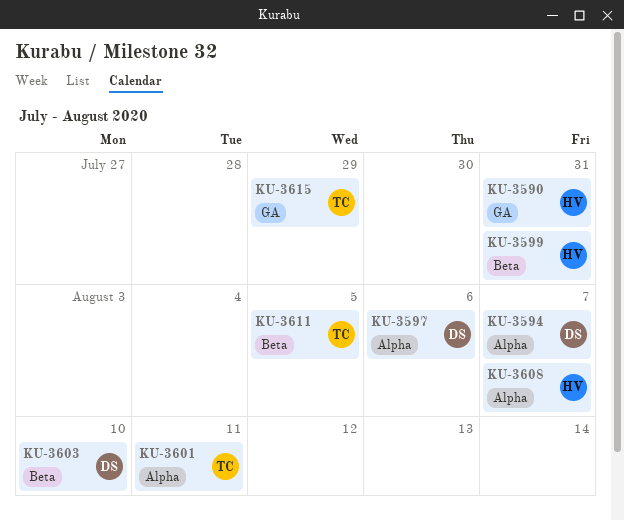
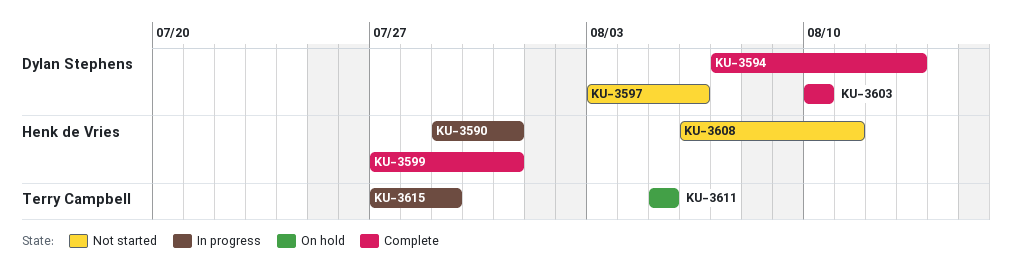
KU-3594, due: Aug 7 -> Aug 13
KU-3601: present -> none
KU-3608, due: Aug 7 -> Aug 11

